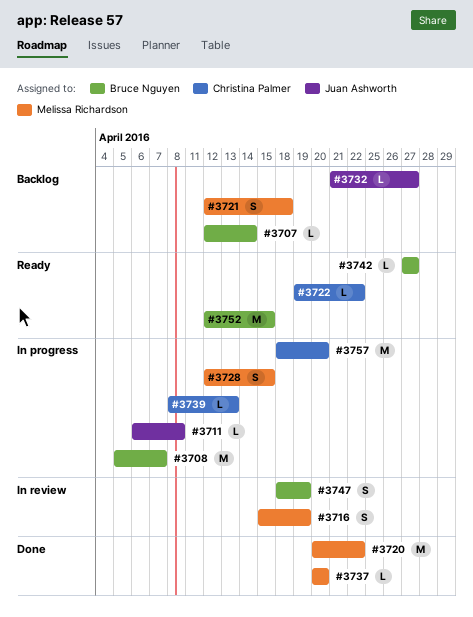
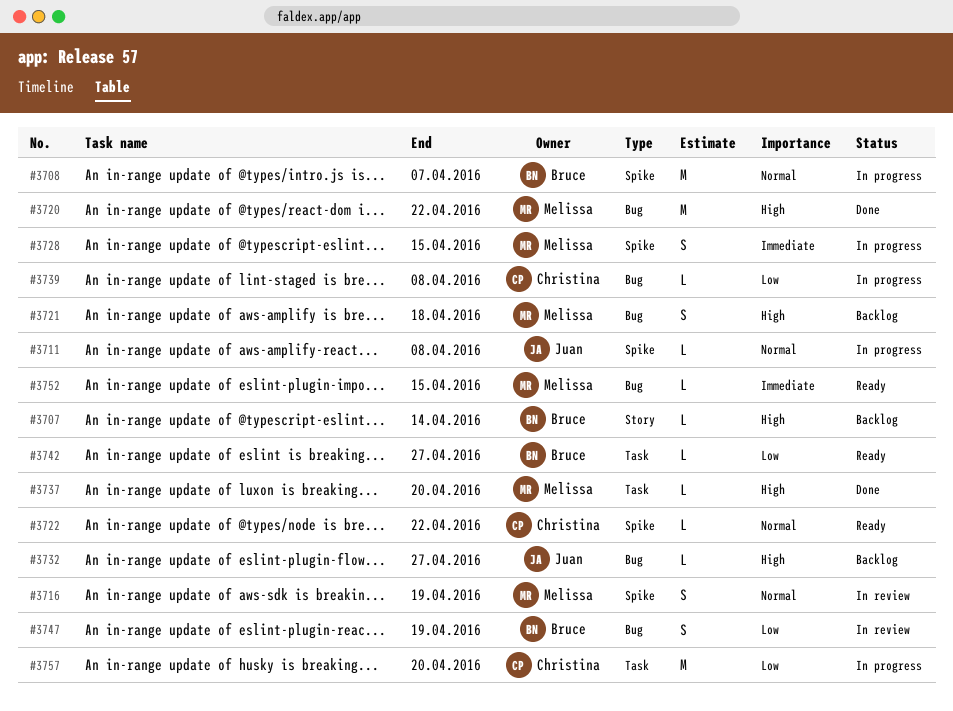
#3739, due: Apr 13 -> Apr 8
#3752, owner: Bruce Nguyen -> Melissa Richardson
#3752, estimate: M -> L

